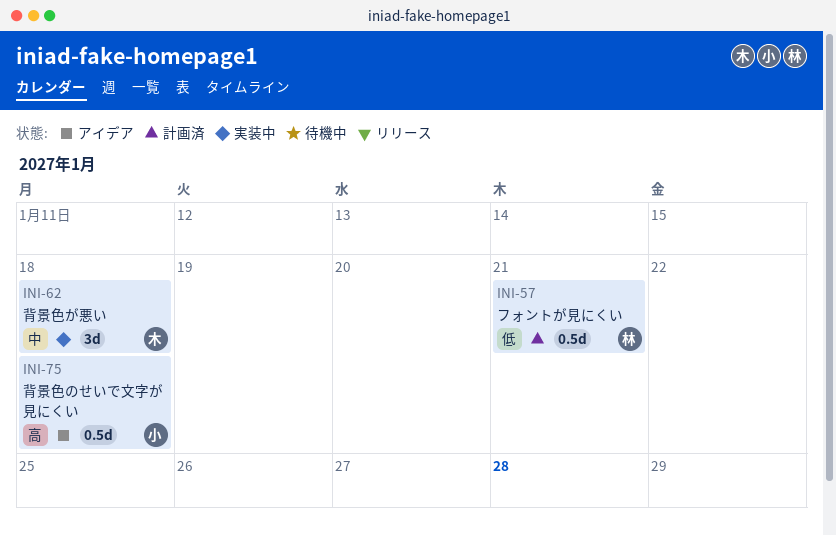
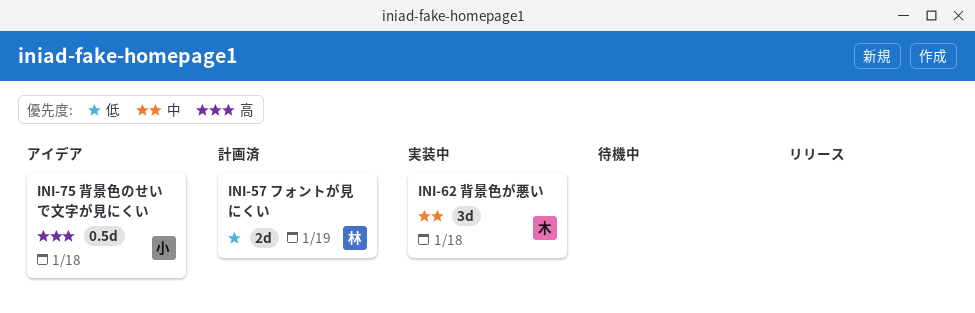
INI-57, estimate: 0.5d -> 2d
INI-57, due: Jan 21 -> Jan 19

